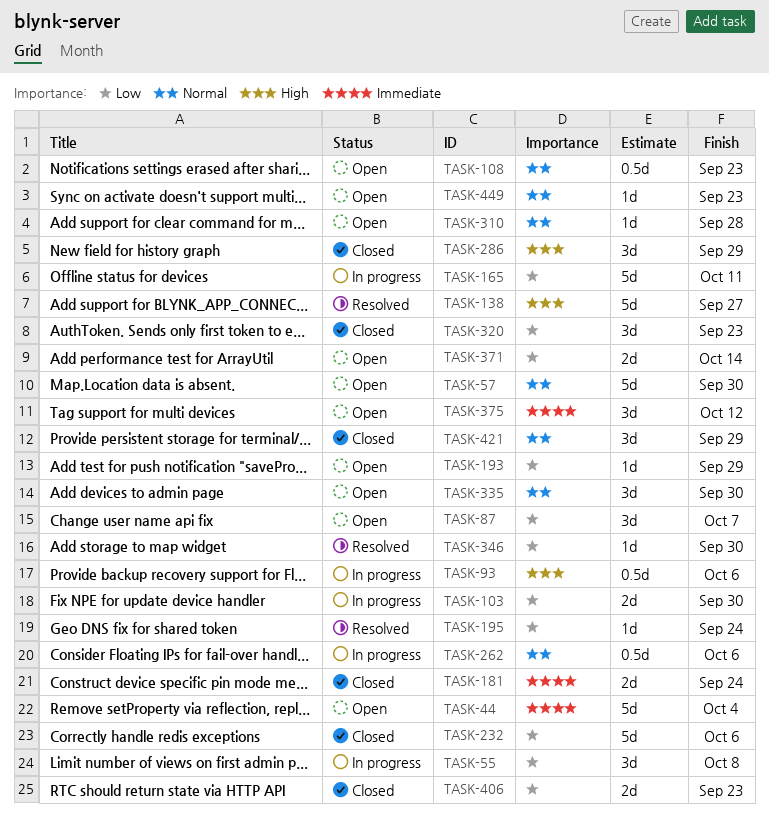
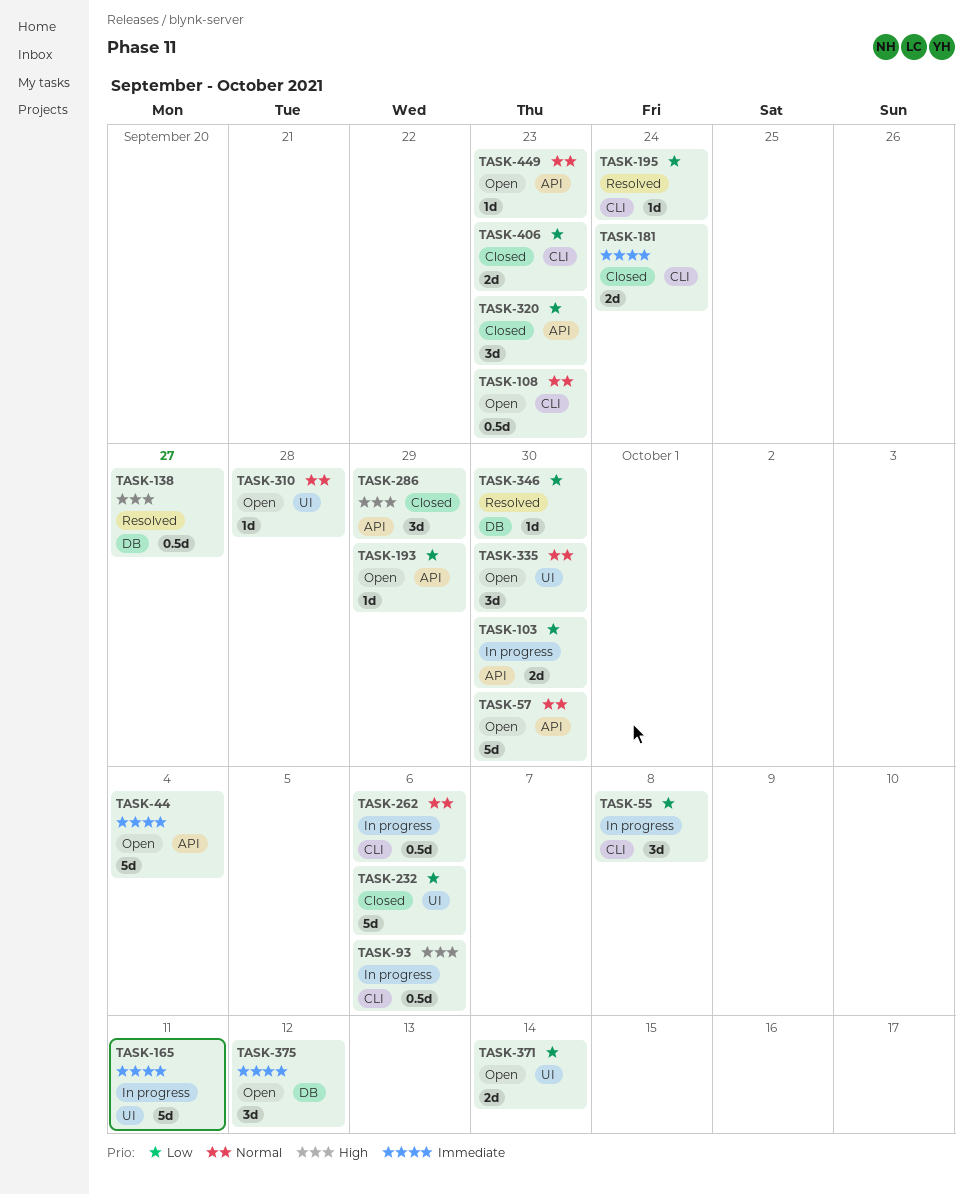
TASK-87: present -> none
TASK-138, estimate: 5d -> 0.5d
TASK-165, priority: Low -> Immediate
TASK-421: present -> none

